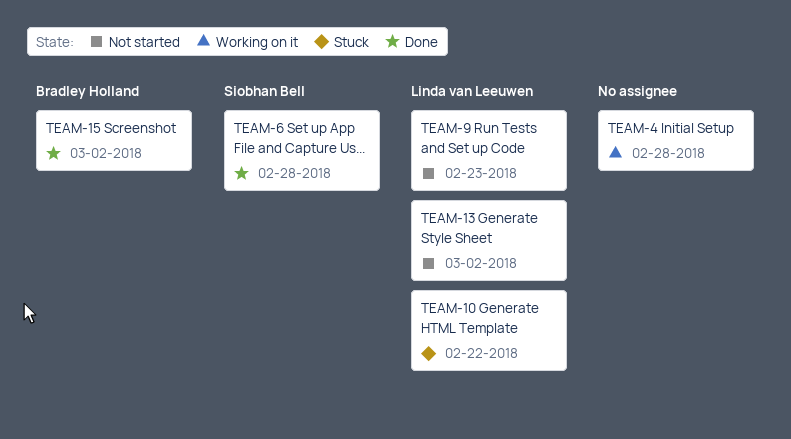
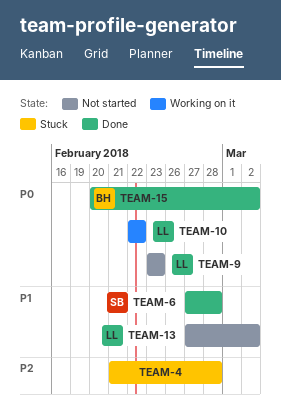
TEAM-4, status: Working on it -> Stuck
TEAM-10, status: Stuck -> Working on it

